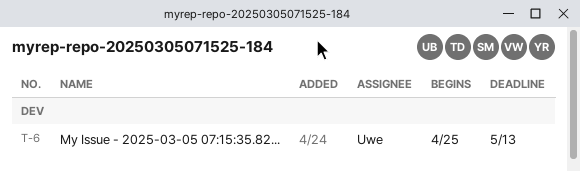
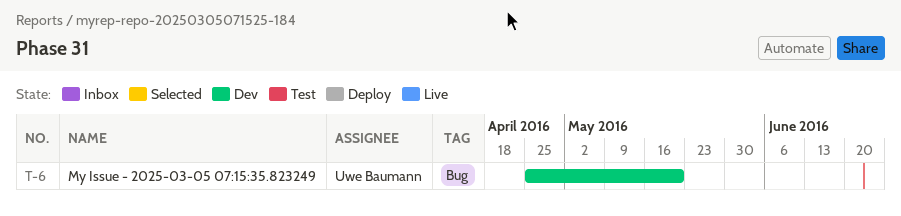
T-6, due: May 13 -> May 20

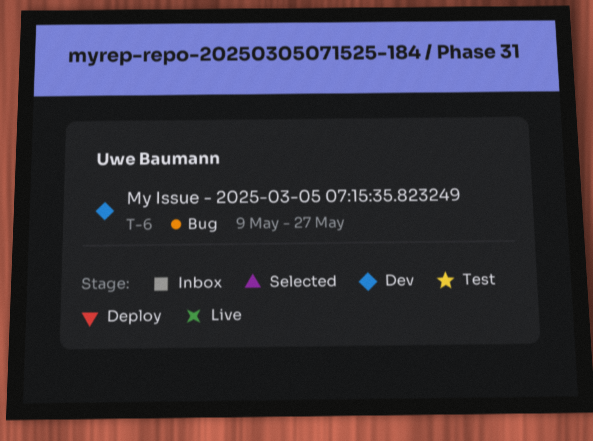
T-6, start: Apr 25 -> May 9
T-6, due: May 20 -> May 27

